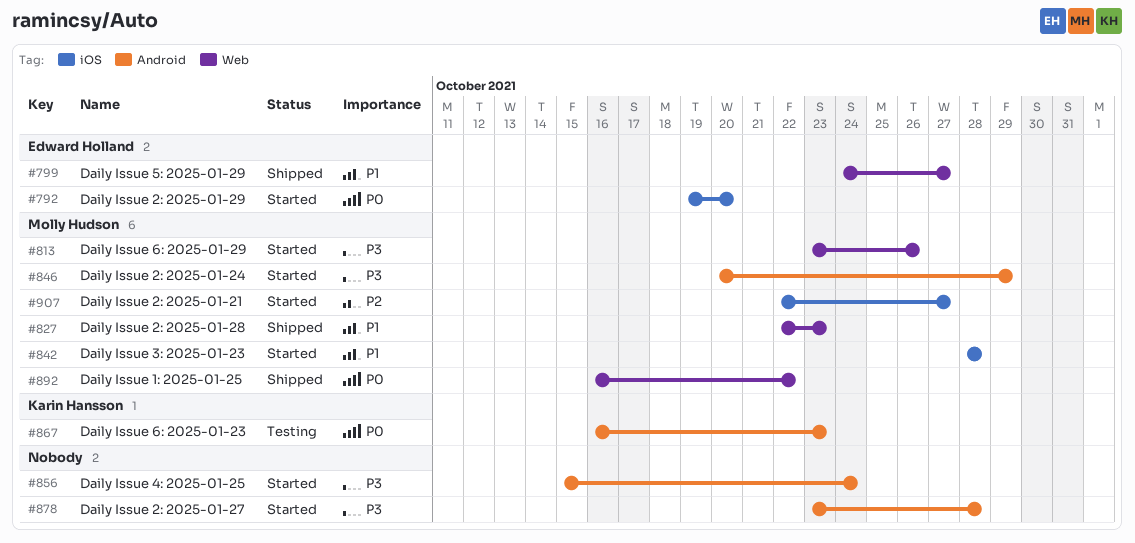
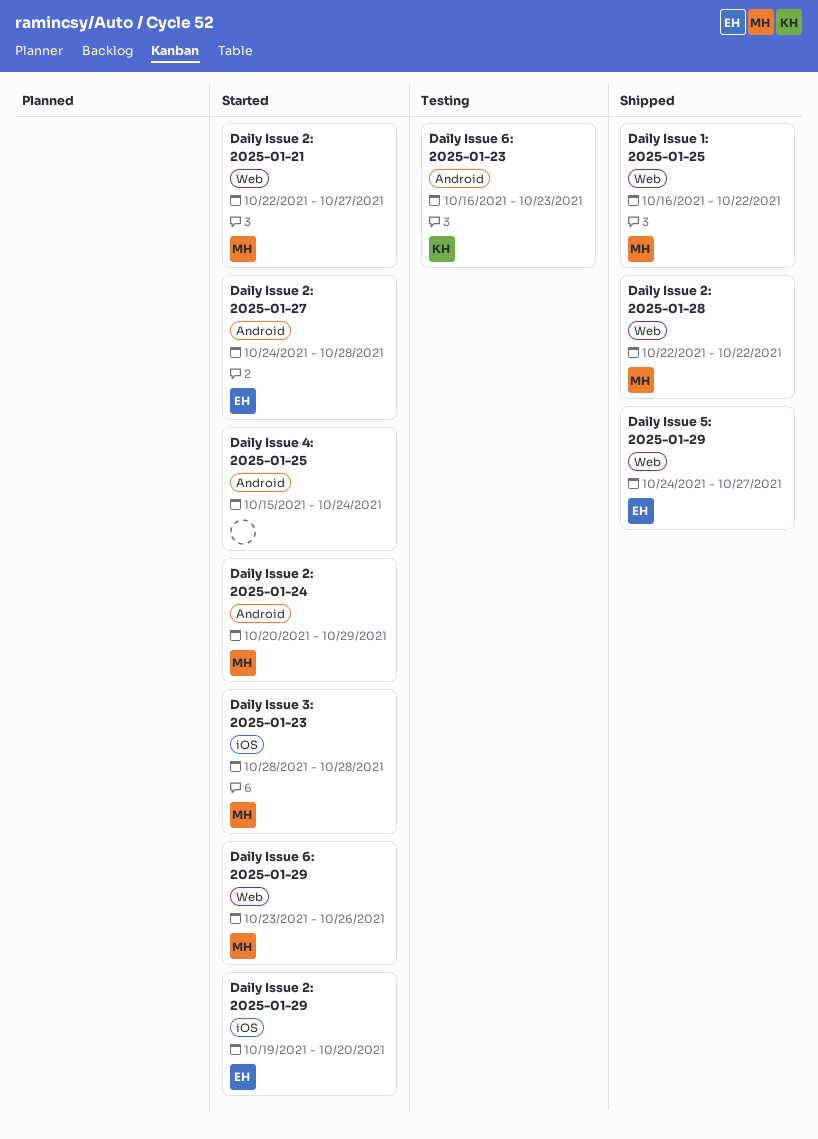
Daily Issue 2: 2025-01-21, label: iOS -> Web
Daily Issue 2: 2025-01-27, owner: none -> Edward Holland
Daily Issue 2: 2025-01-27, start: Oct 23 -> Oct 24
Daily Issue 2: 2025-01-28, due: Oct 23 -> Oct 22

